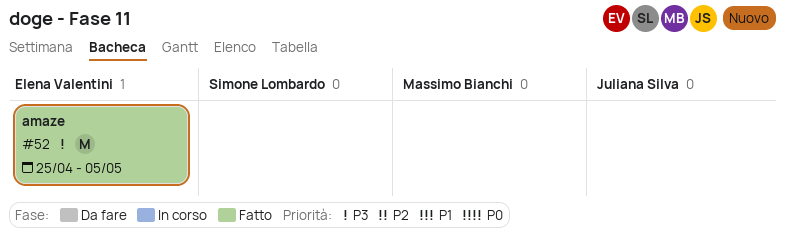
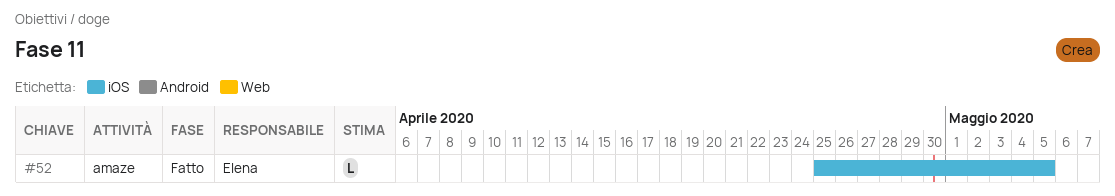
#52, estimate: M -> L

